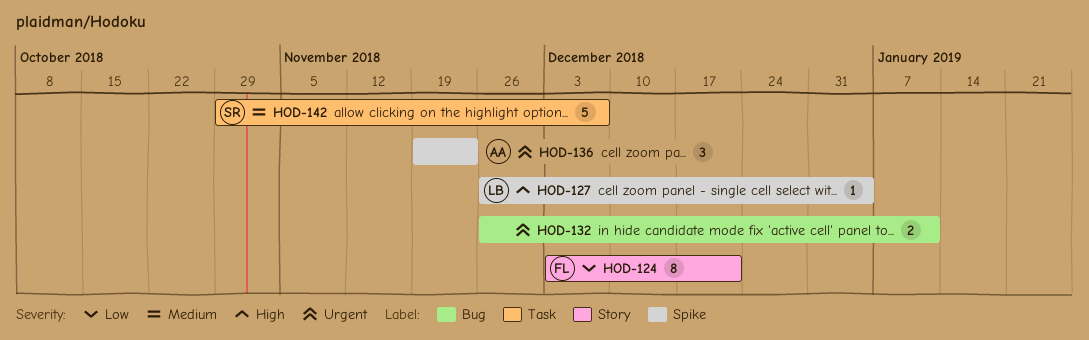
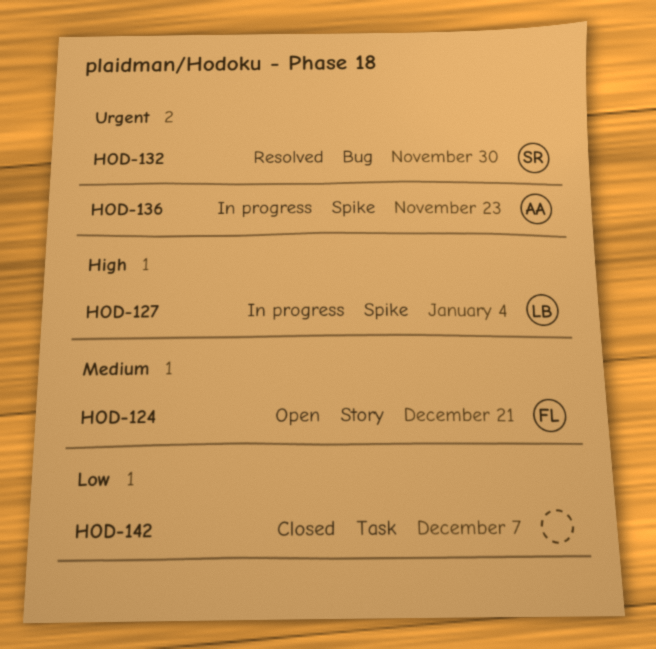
HOD-124, priority: Low -> Medium
HOD-132, owner: none -> SR
HOD-132, due: Jan 11 -> Nov 30
HOD-142, owner: SR -> none
HOD-142, priority: Medium -> Low

